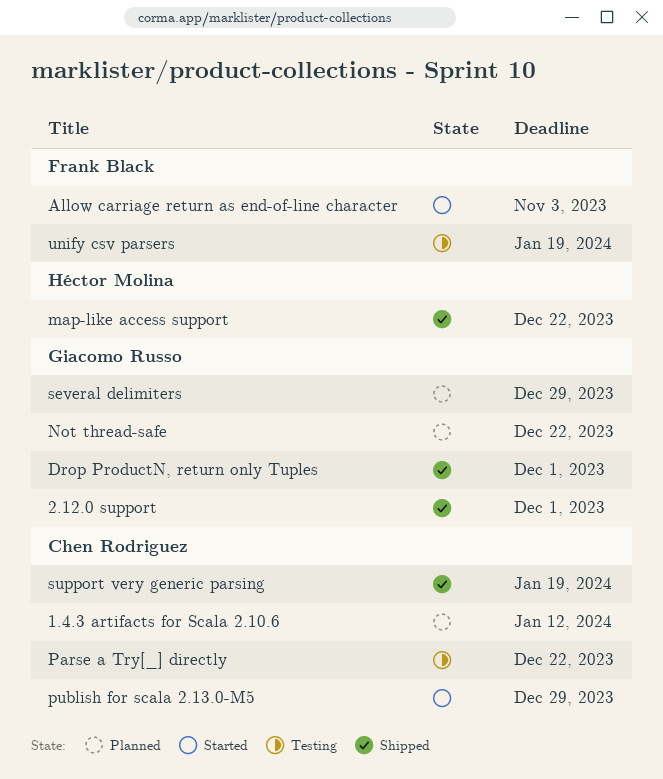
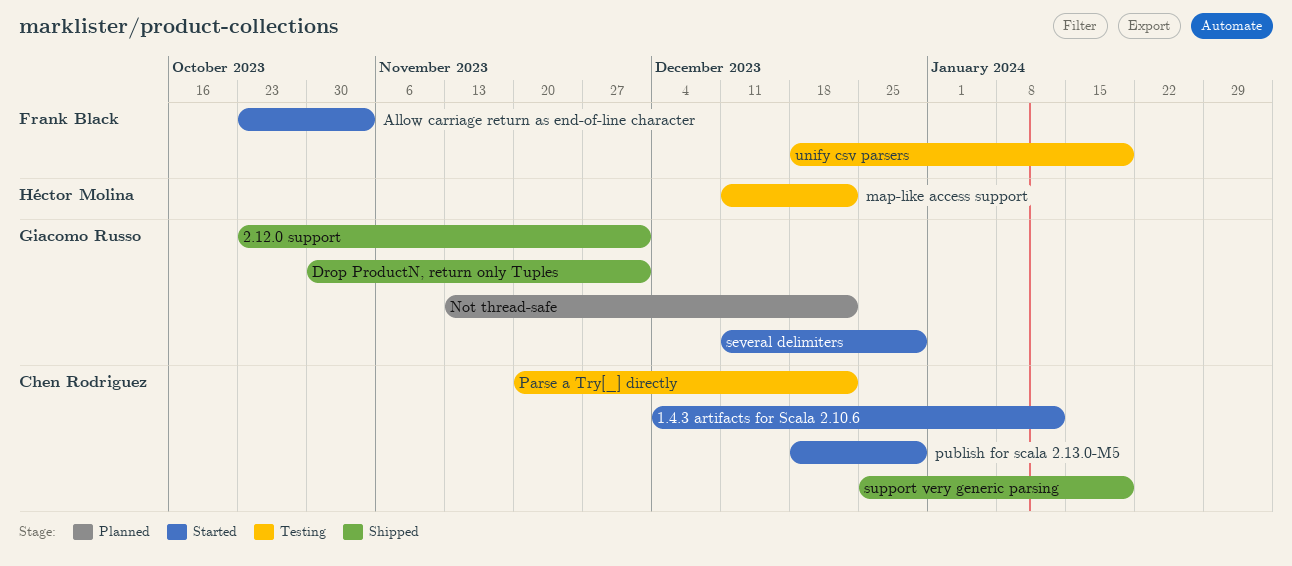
1.4.3 artifacts for Scala 2.10.6, status: Planned -> Started
map-like access support, status: Shipped -> Testing
several delimiters, status: Planned -> Started

